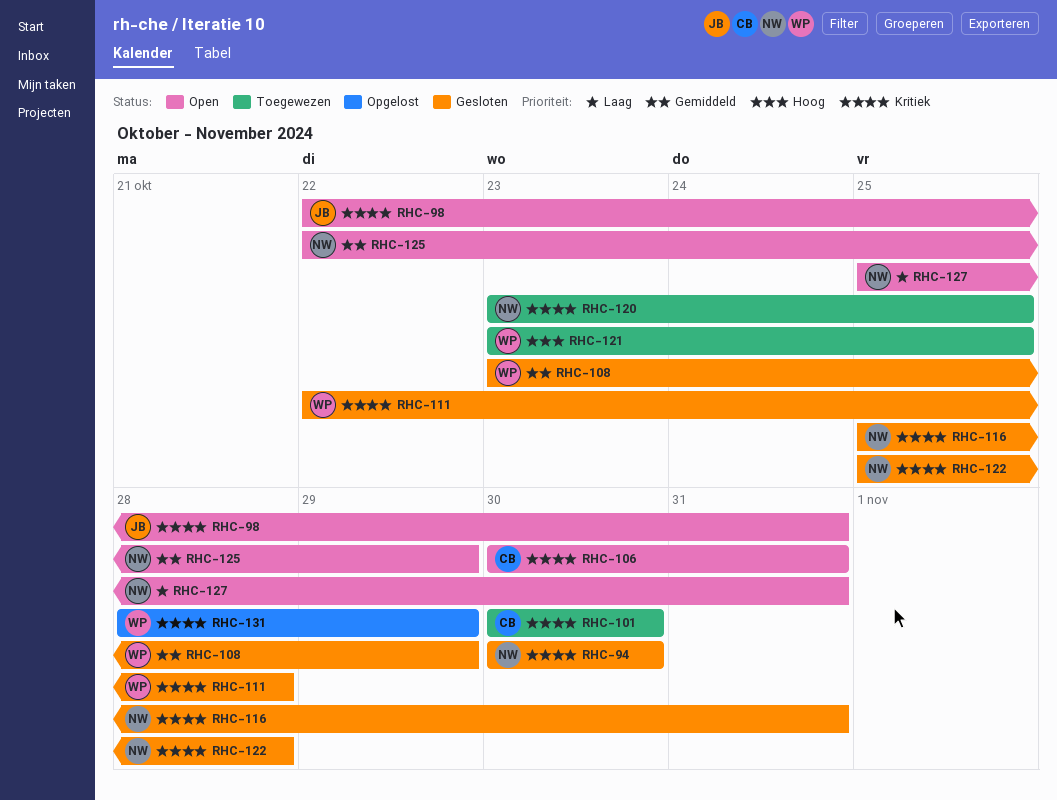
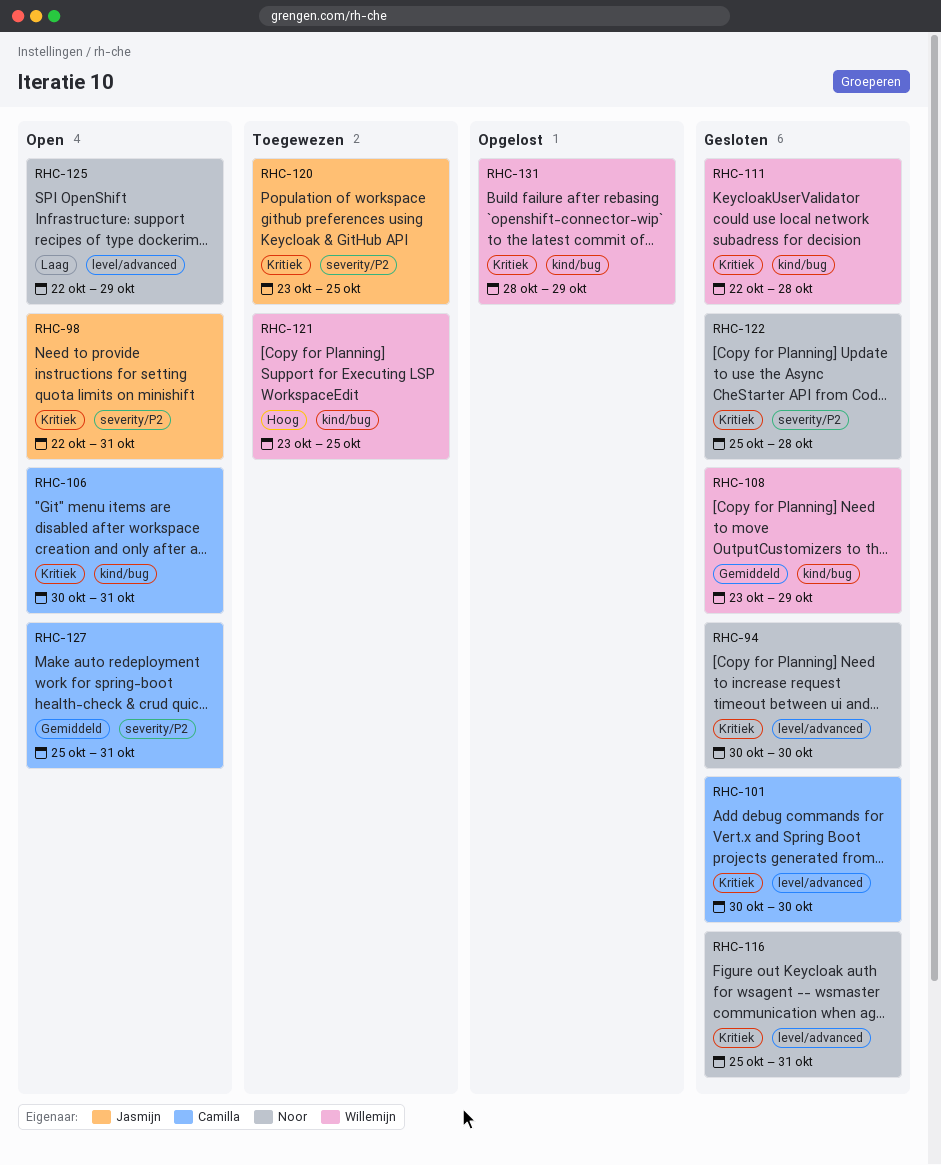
RHC-101, status: Toegewezen -> Gesloten
RHC-120, owner: Noor -> Jasmijn
RHC-125, priority: Gemiddeld -> Laag
RHC-127, owner: Noor -> Camilla
RHC-127, priority: Laag -> Gemiddeld

